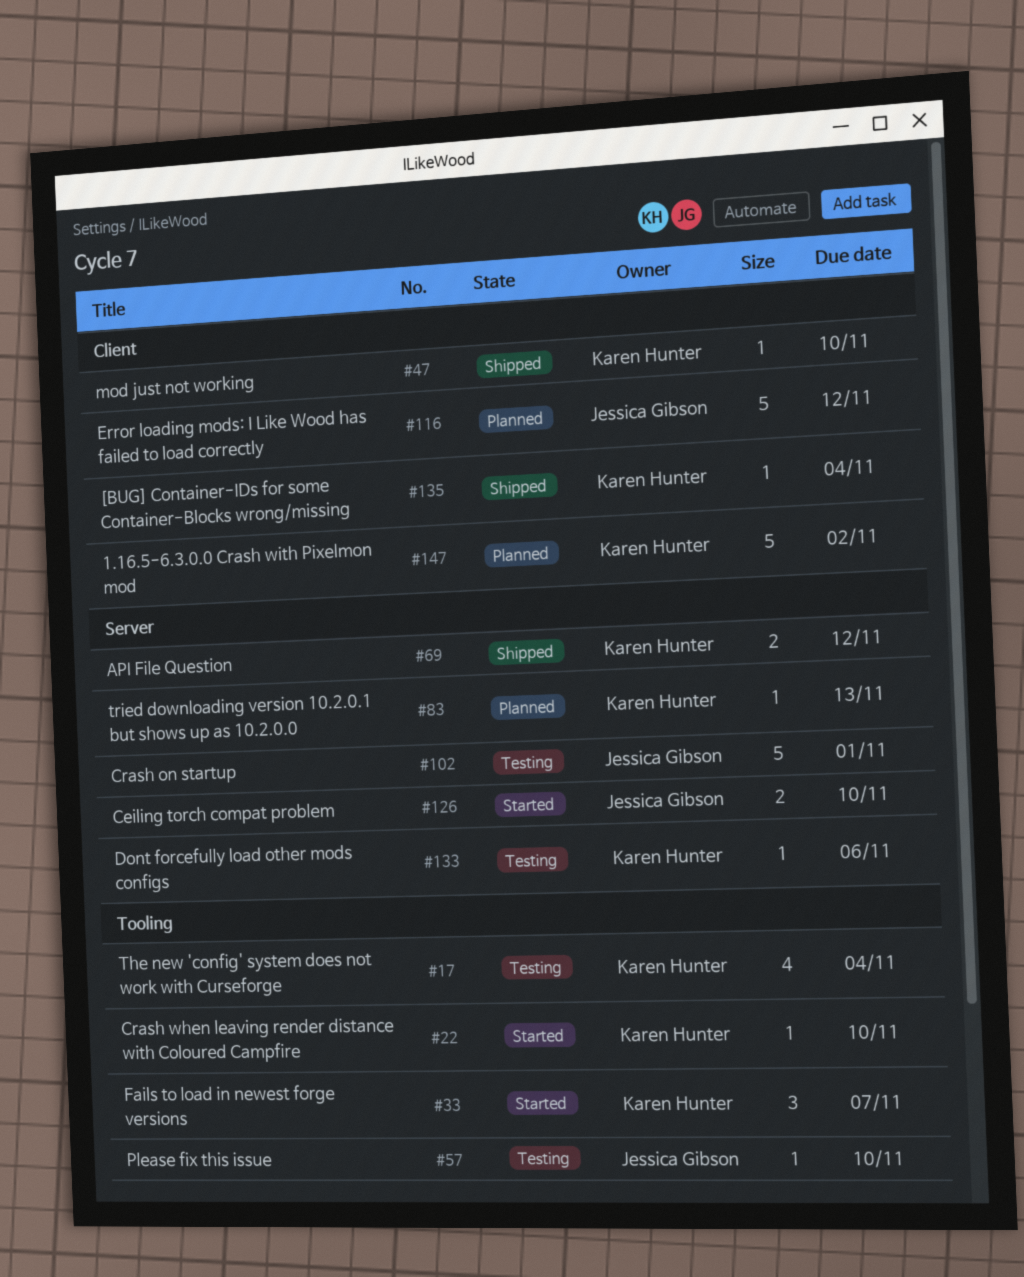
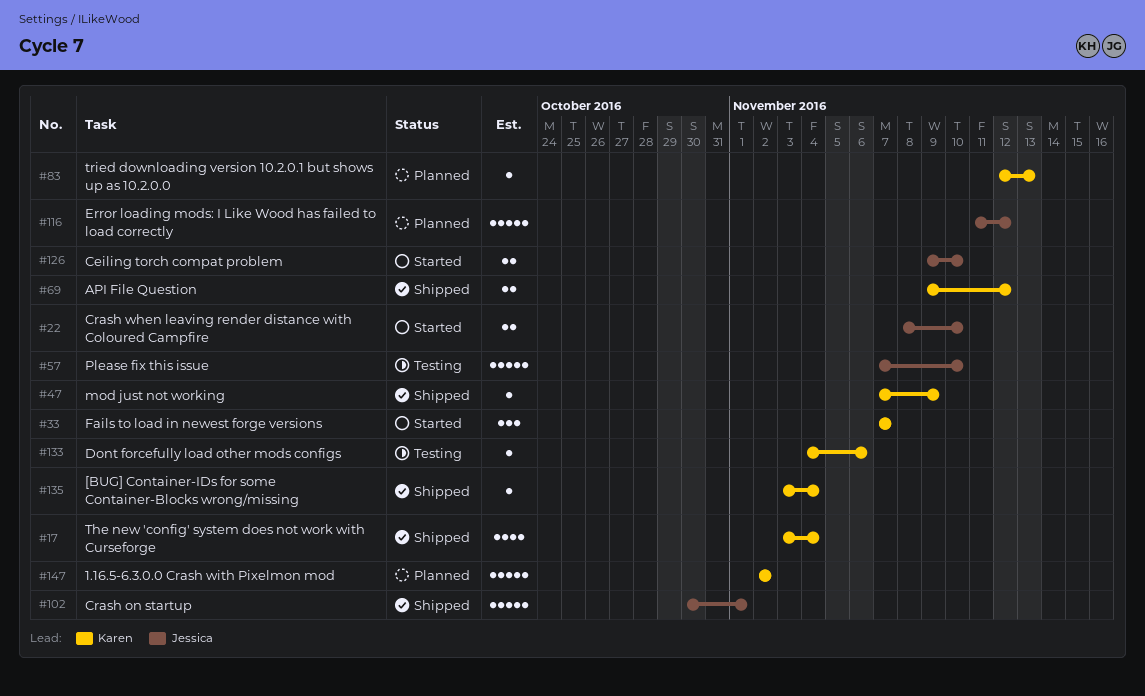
#17, status: Testing -> Shipped
#22, owner: Karen Hunter -> Jessica Gibson
#22, estimate: 1 -> 2
#47, due: Nov 10 -> Nov 9
#57, estimate: 1 -> 5
#102, status: Testing -> Shipped

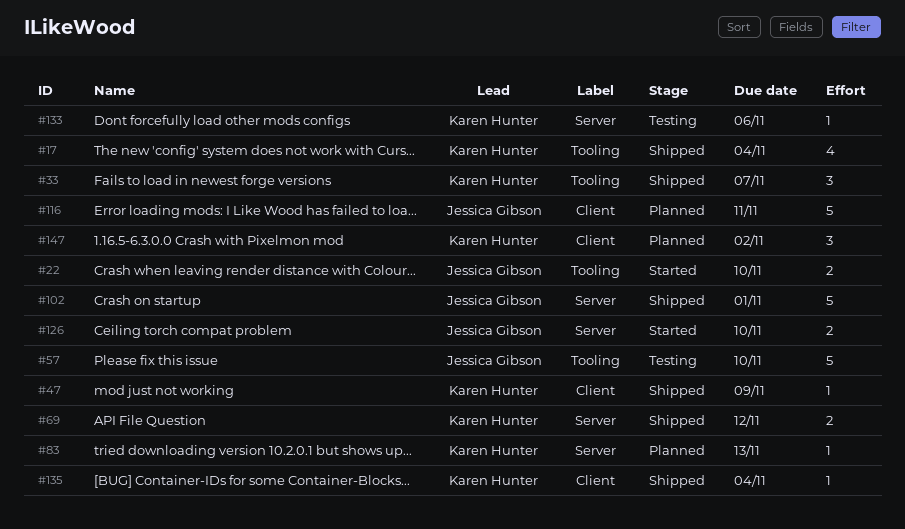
#33, status: Started -> Shipped
#116, due: Nov 12 -> Nov 11
#147, estimate: 5 -> 3

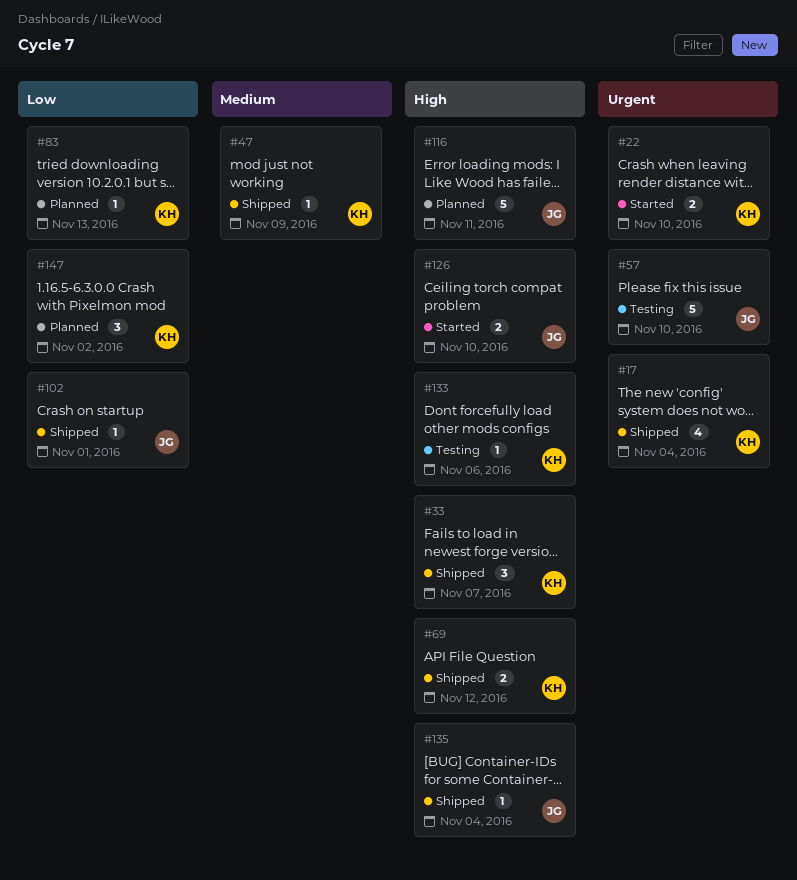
#22, owner: Jessica Gibson -> Karen Hunter
#102, estimate: 5 -> 1
#135, owner: Karen Hunter -> Jessica Gibson

